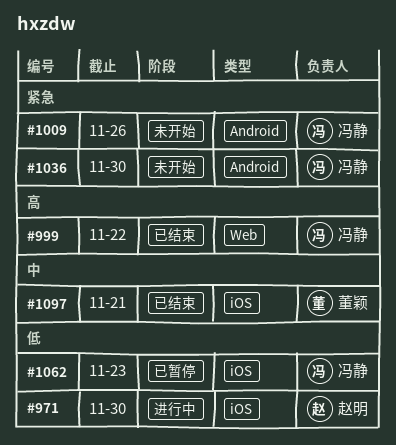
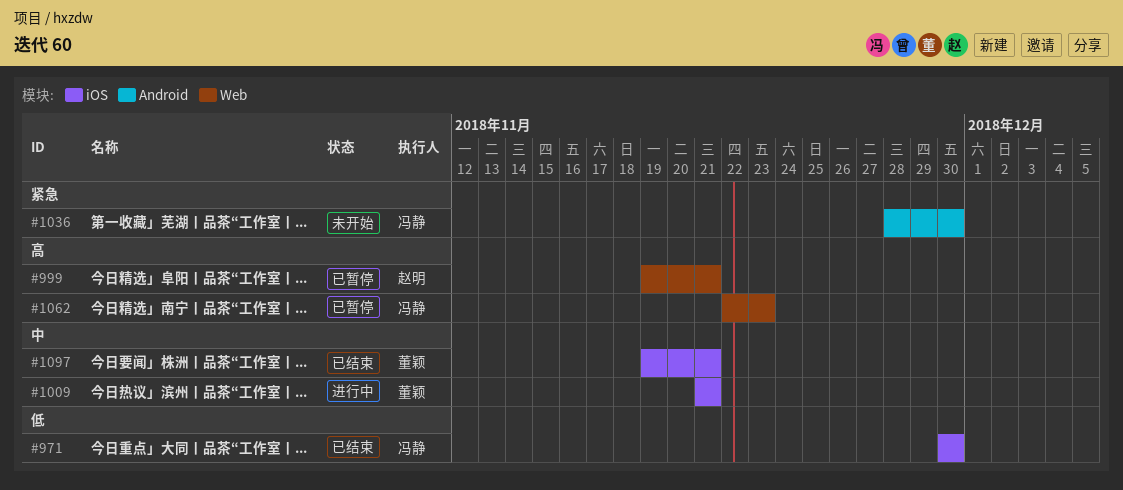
#971, status: 进行中 -> 已结束
#971, owner: 赵明 -> 冯静
#999, status: 已结束 -> 已暂停
#999, owner: 冯静 -> 赵明
#999, due: Nov 22 -> Nov 21
#1009, status: 未开始 -> 进行中
#1009, owner: 冯静 -> 董颖
#1009, priority: 紧急 -> 中
#1009, label: Android -> iOS
#1009, due: Nov 26 -> Nov 21
#1062, priority: 低 -> 高
#1062, label: iOS -> Web

